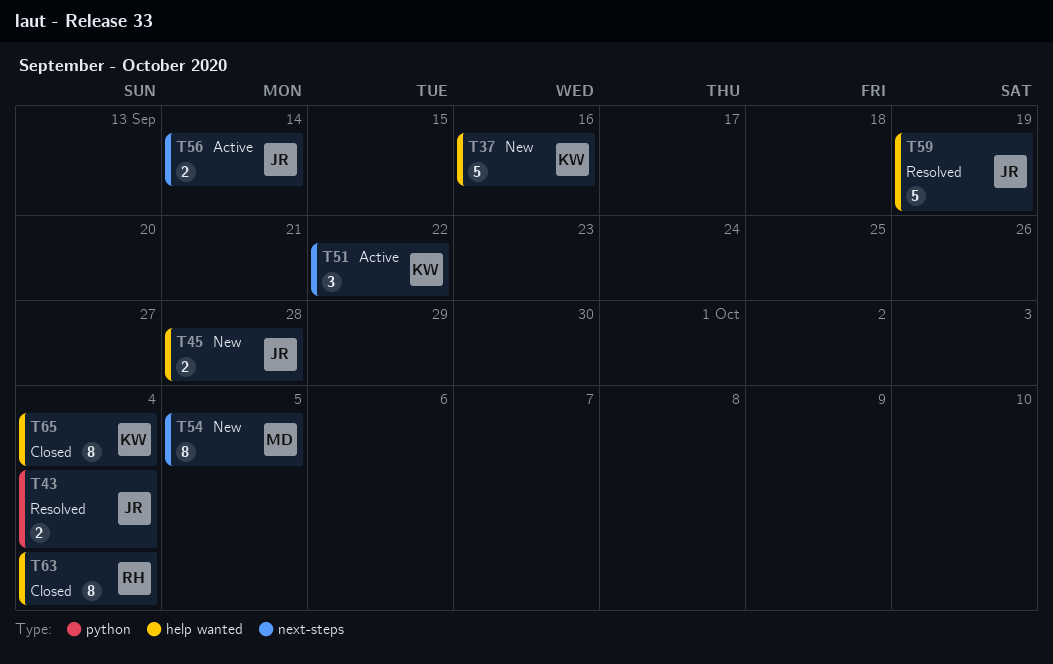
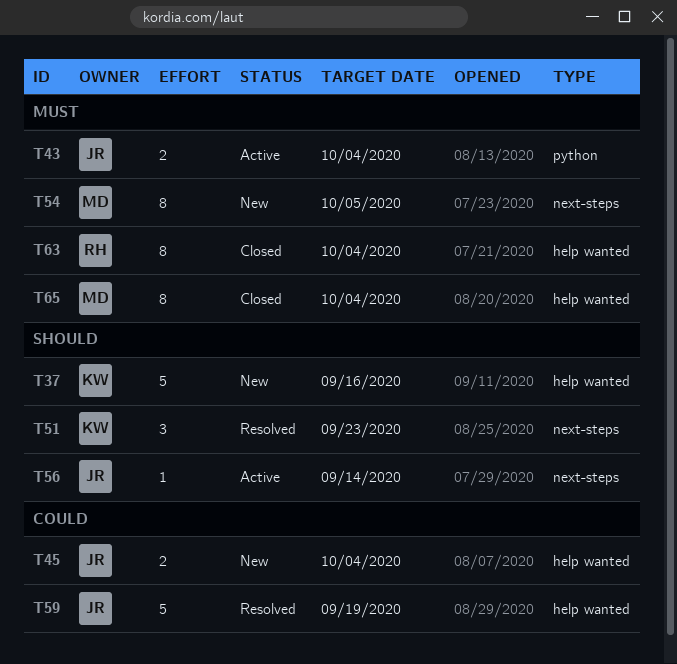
T43, status: Resolved -> Active
T45, due: Sep 28 -> Oct 4
T51, status: Active -> Resolved
T51, due: Sep 22 -> Sep 23
T56, estimate: 2 -> 1
T65, owner: KW -> MD

